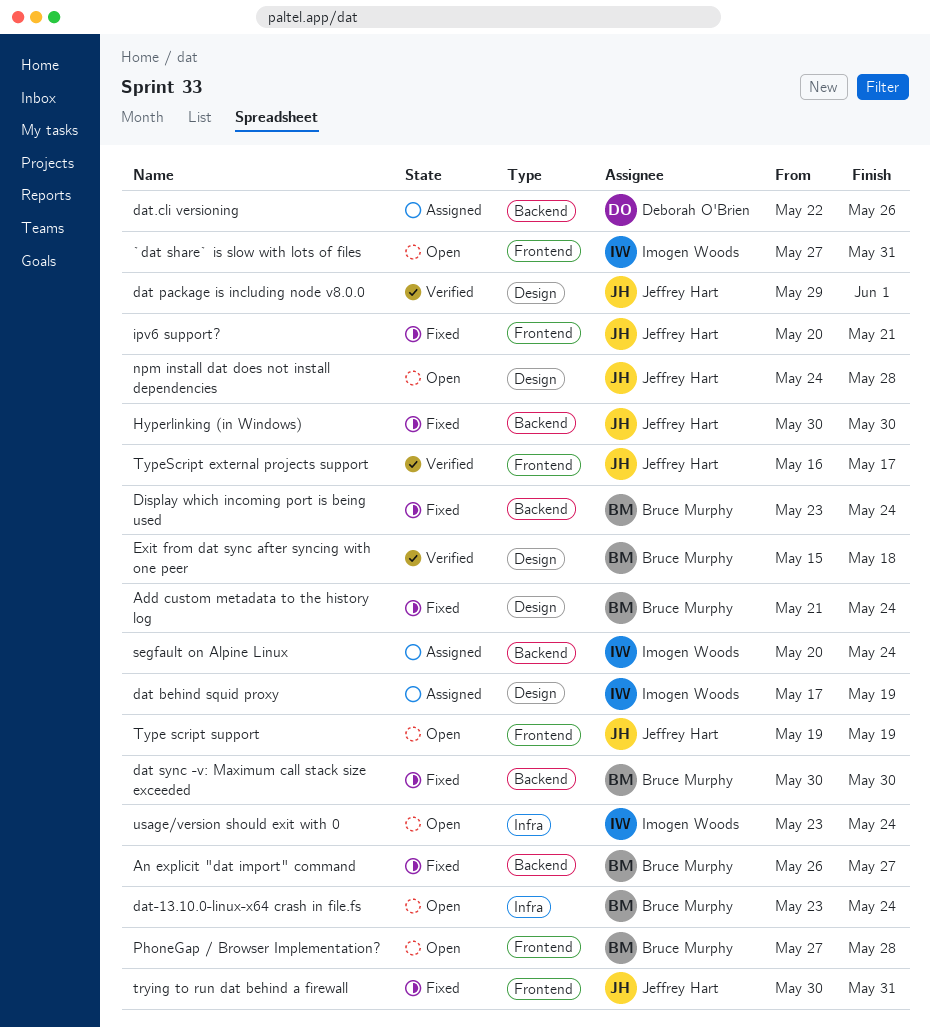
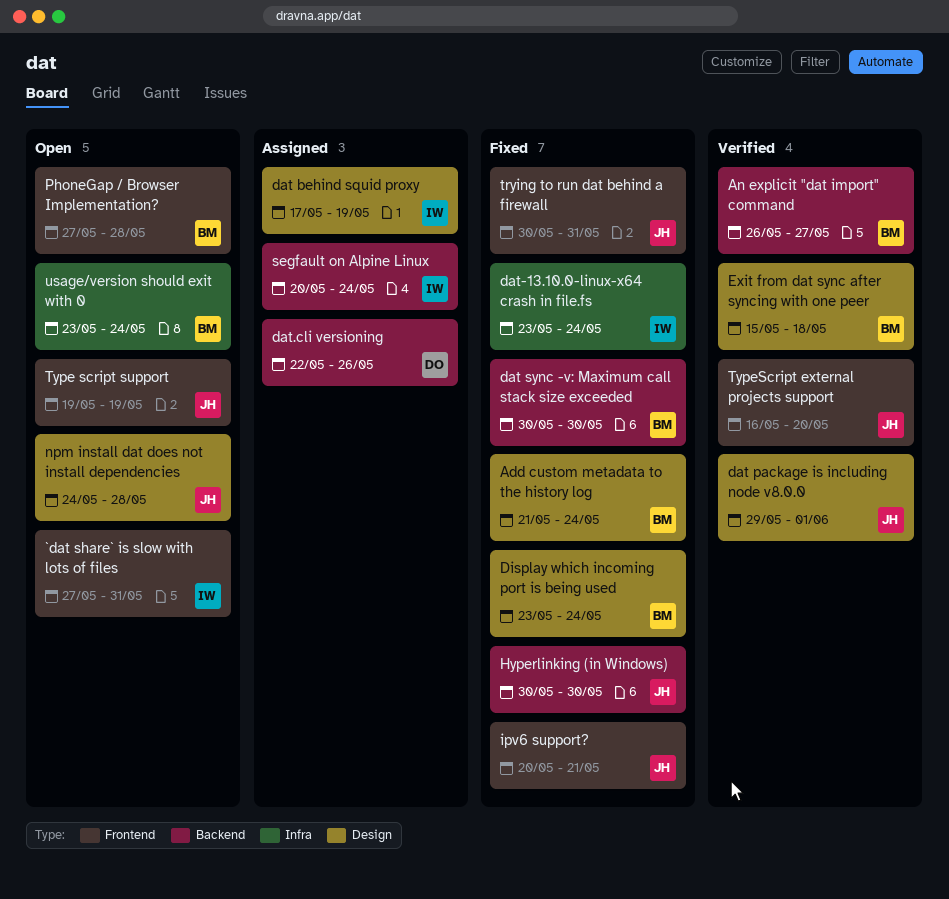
An explicit "dat import" command, status: Fixed -> Verified
dat-13.10.0-linux-x64 crash in file.fs, status: Open -> Fixed
dat-13.10.0-linux-x64 crash in file.fs, owner: Bruce Murphy -> Imogen Woods
Display which incoming port is being used, label: Backend -> Design
TypeScript external projects support, due: May 17 -> May 20
usage/version should exit with 0, owner: Imogen Woods -> Bruce Murphy

